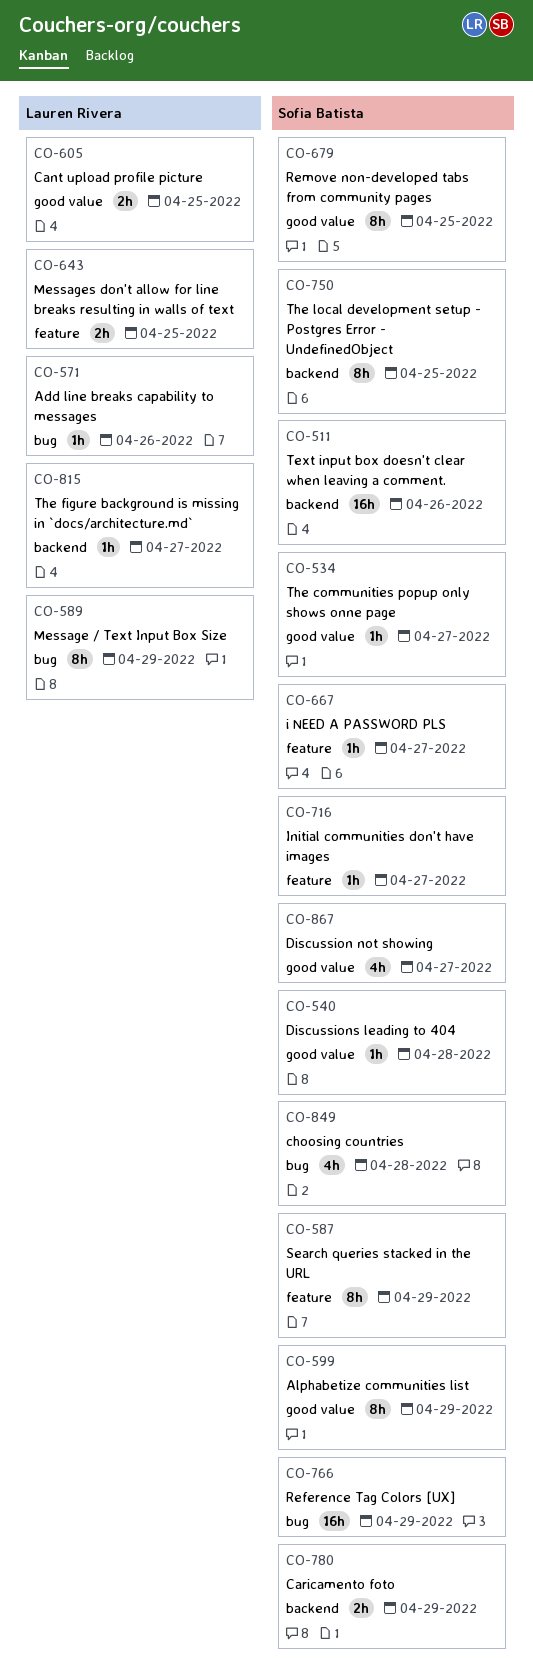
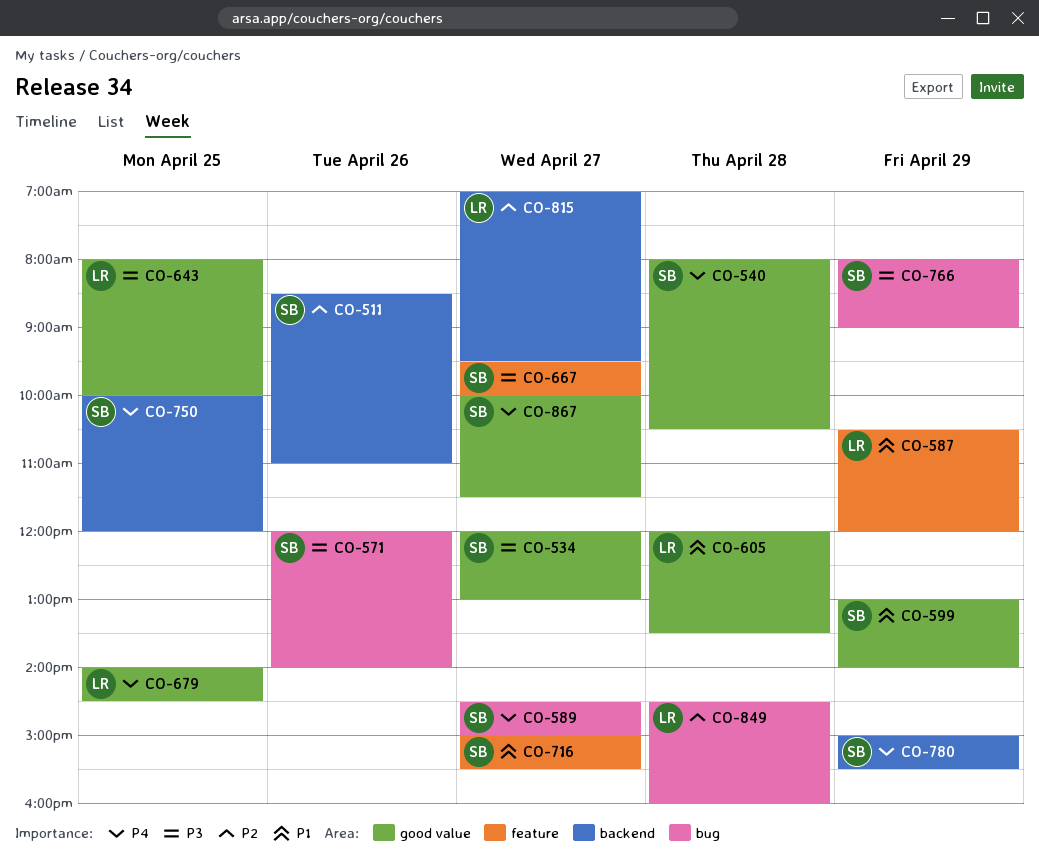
CO-571, owner: Lauren Rivera -> Sofia Batista
CO-587, owner: Sofia Batista -> Lauren Rivera
CO-589, owner: Lauren Rivera -> Sofia Batista
CO-589, day: Apr 29 -> Apr 27
CO-605, day: Apr 25 -> Apr 28
CO-643, label: feature -> good value
CO-679, owner: Sofia Batista -> Lauren Rivera
CO-849, owner: Sofia Batista -> Lauren Rivera

